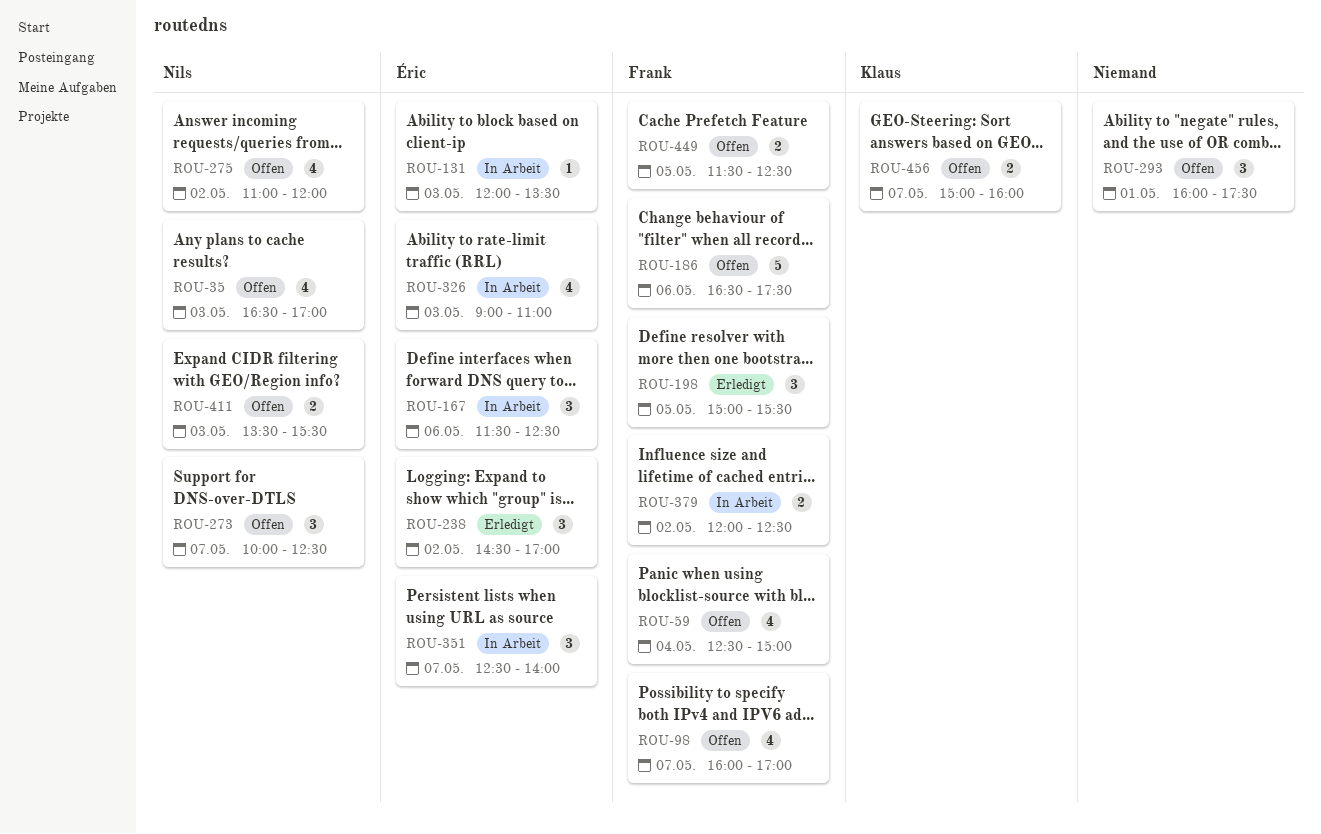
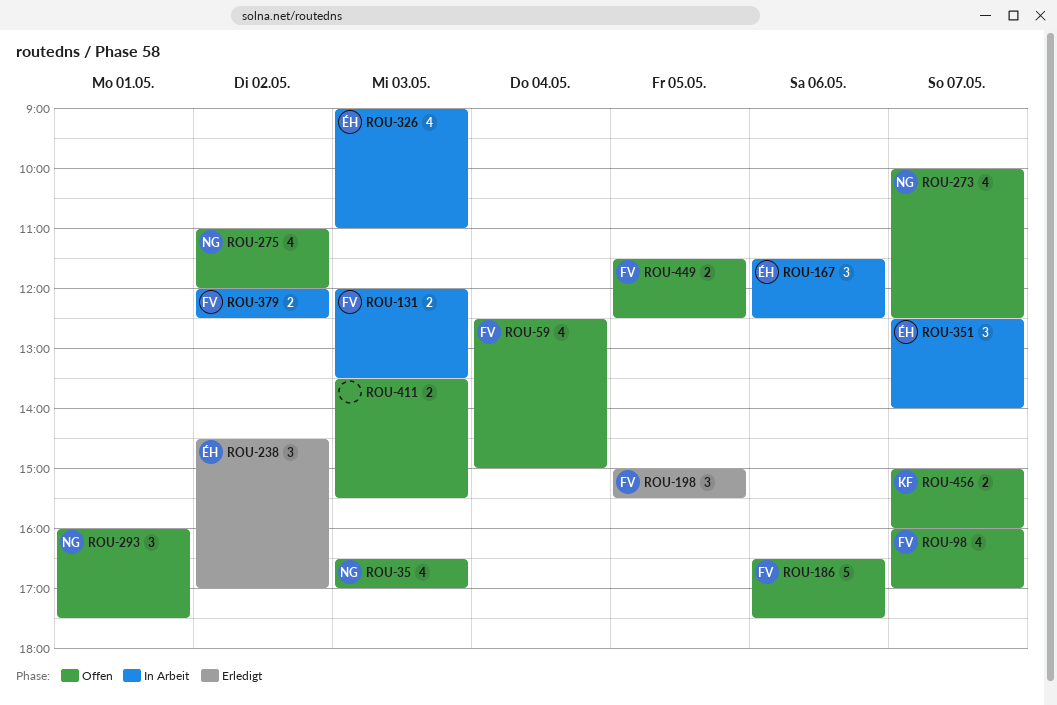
ROU-131, owner: Éric -> Frank
ROU-131, estimate: 1 -> 2
ROU-273, estimate: 3 -> 4
ROU-293, owner: none -> Nils
ROU-411, owner: Nils -> none

